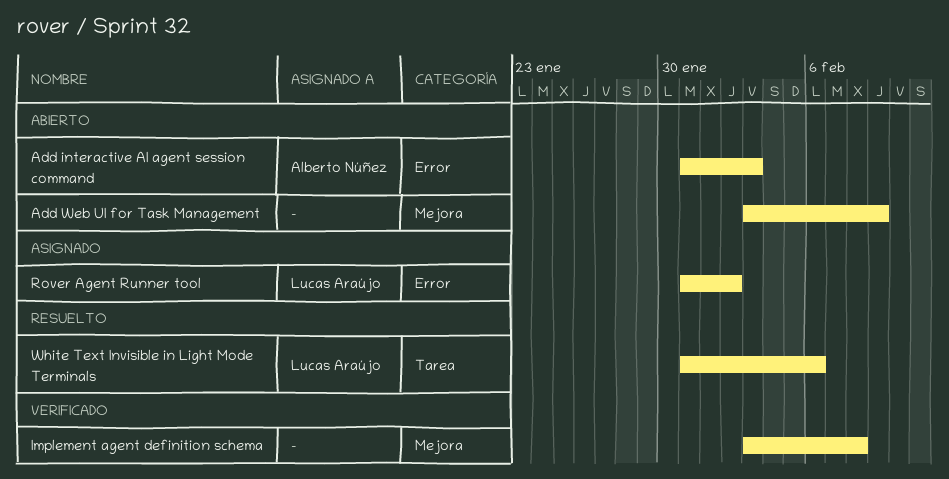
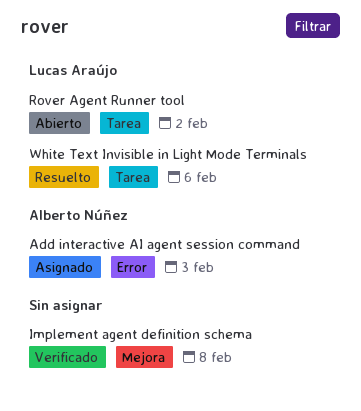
Add interactive AI agent session command, status: Abierto -> Asignado
Add Web UI for Task Management: present -> none
Rover Agent Runner tool, status: Asignado -> Abierto
Rover Agent Runner tool, label: Error -> Tarea

